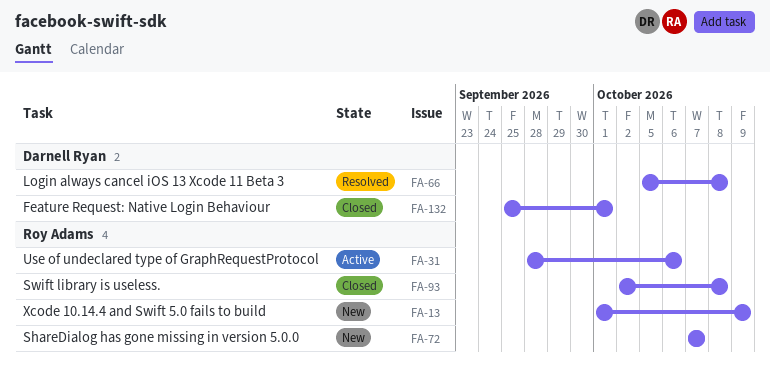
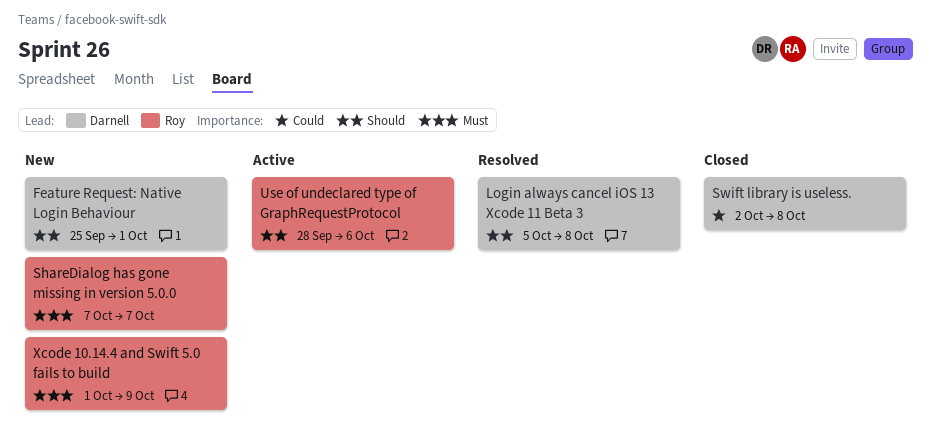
Feature Request: Native Login Behaviour, status: Closed -> New
Swift library is useless., owner: Roy Adams -> Darnell Ryan

